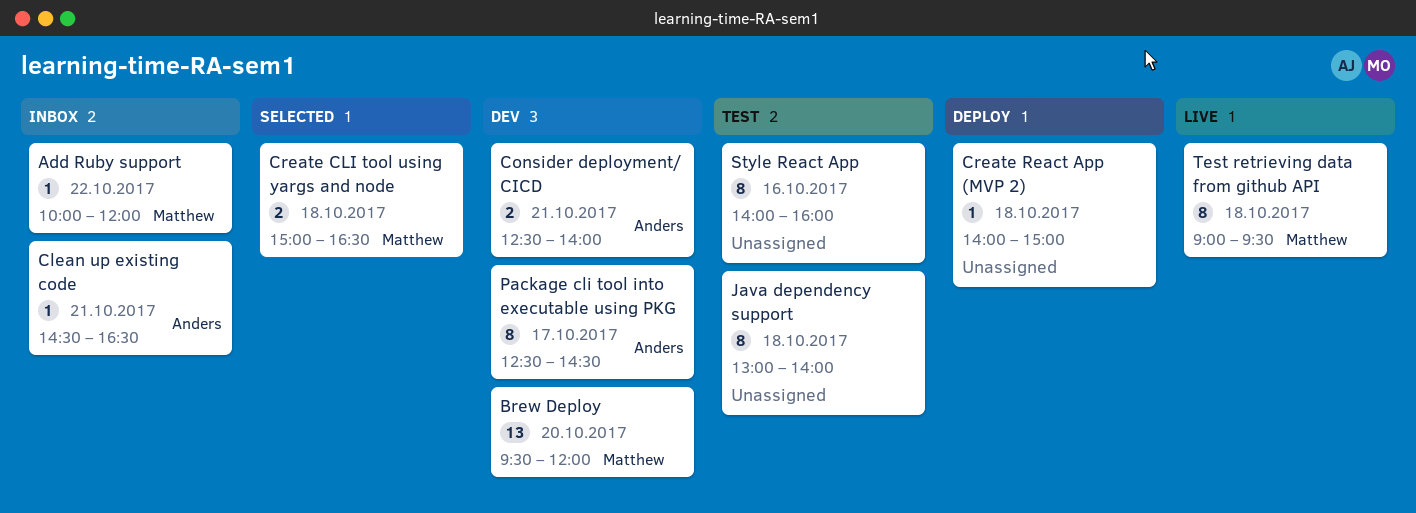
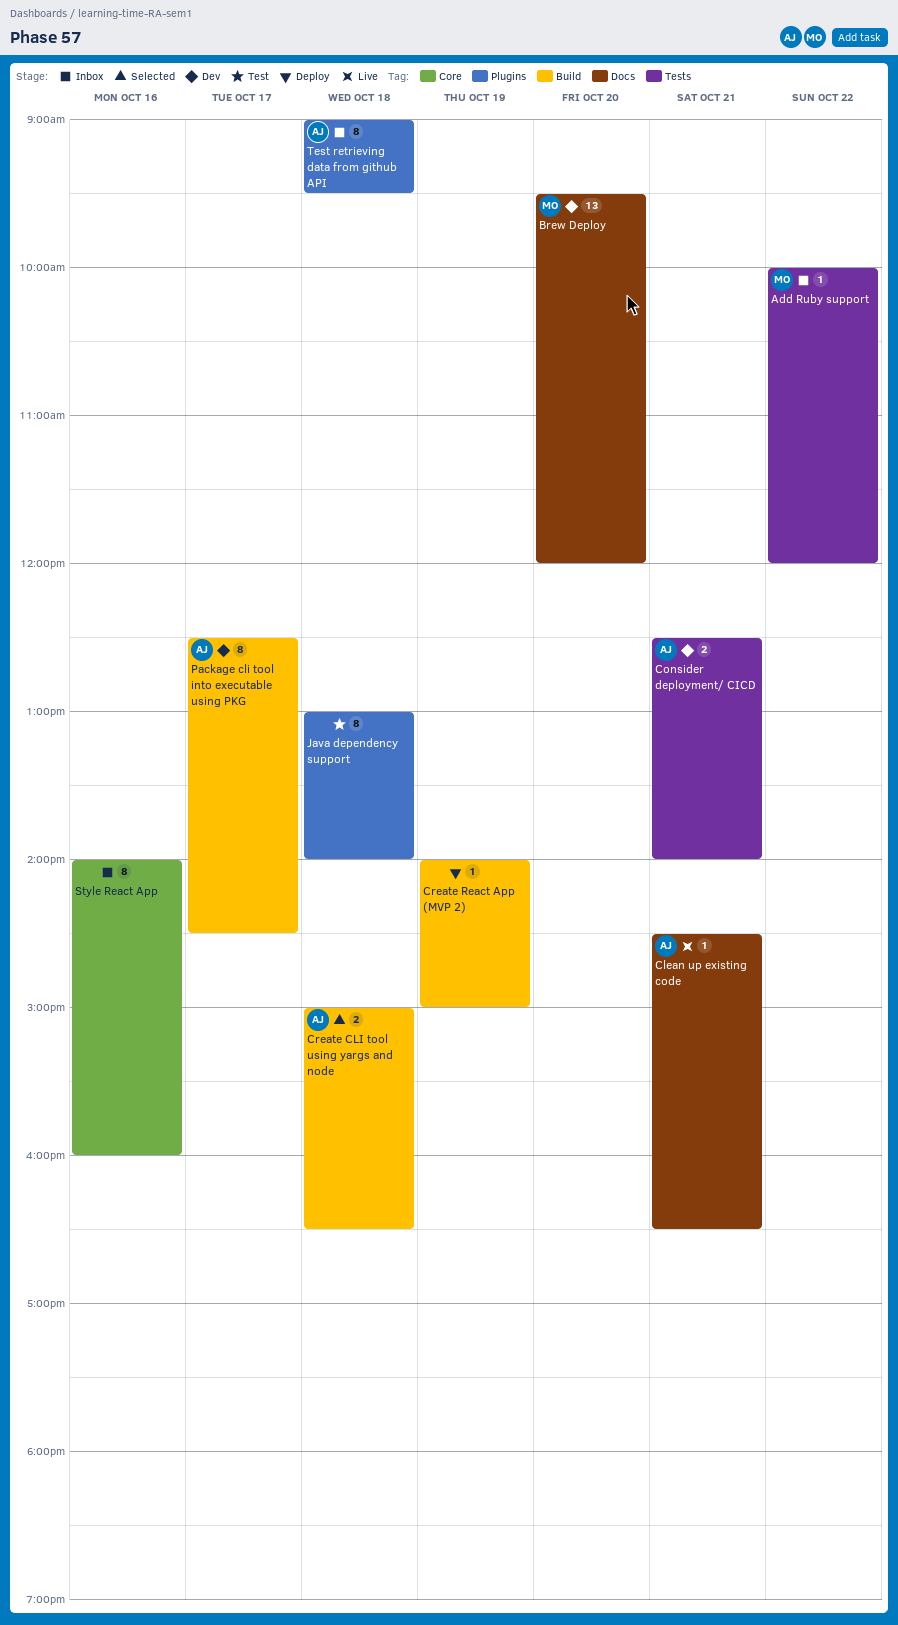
Clean up existing code, status: Inbox -> Live
Create CLI tool using yargs and node, owner: Matthew -> Anders
Create React App (MVP 2), day: Oct 18 -> Oct 19
Style React App, status: Test -> Inbox
Test retrieving data from github API, status: Live -> Inbox
Test retrieving data from github API, owner: Matthew -> Anders

